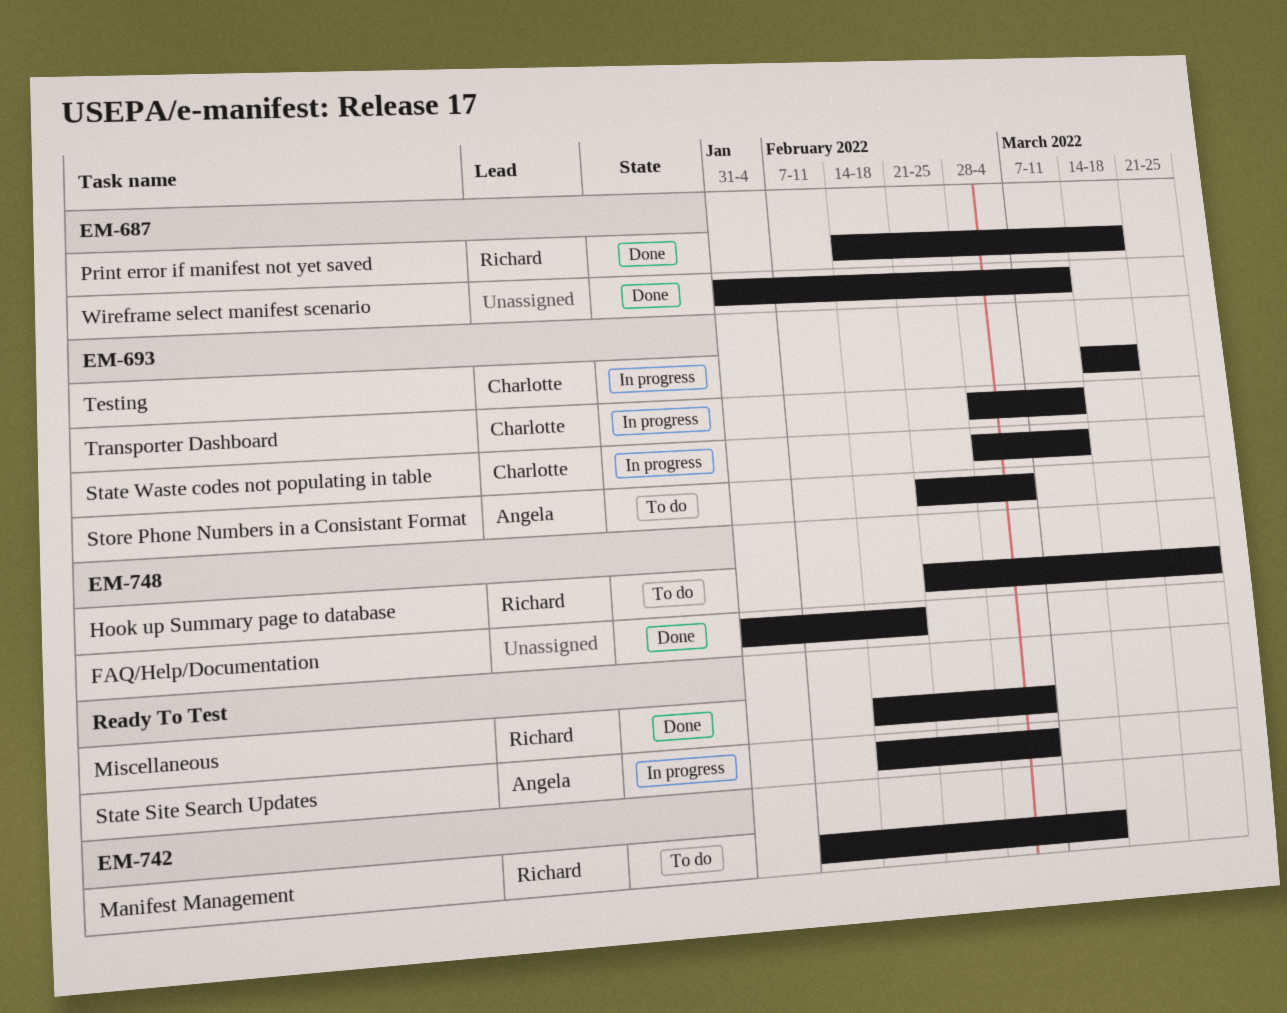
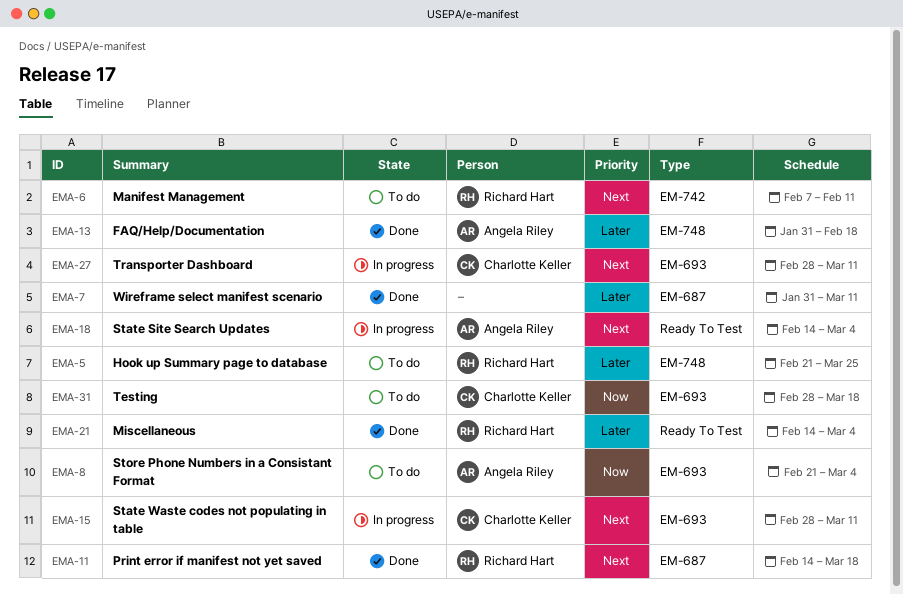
FAQ/Help/Documentation, owner: none -> Angela Riley
Manifest Management, due: Mar 11 -> Feb 11
Testing, status: In progress -> To do
Testing, start: Mar 14 -> Feb 28

